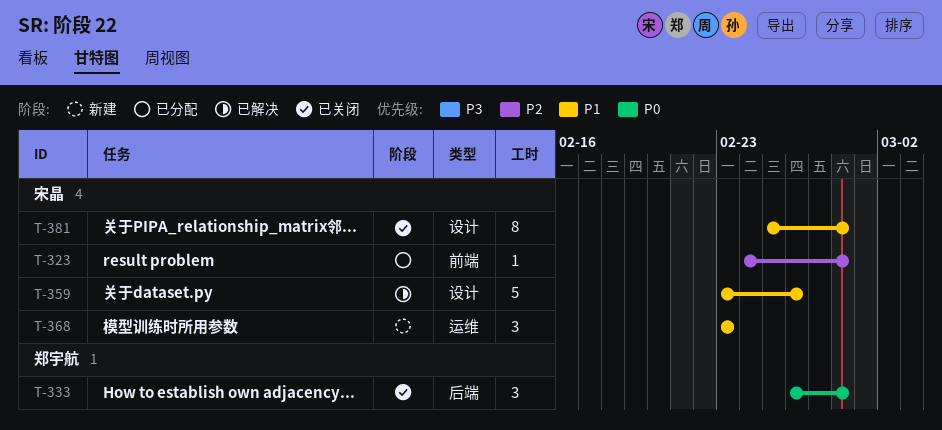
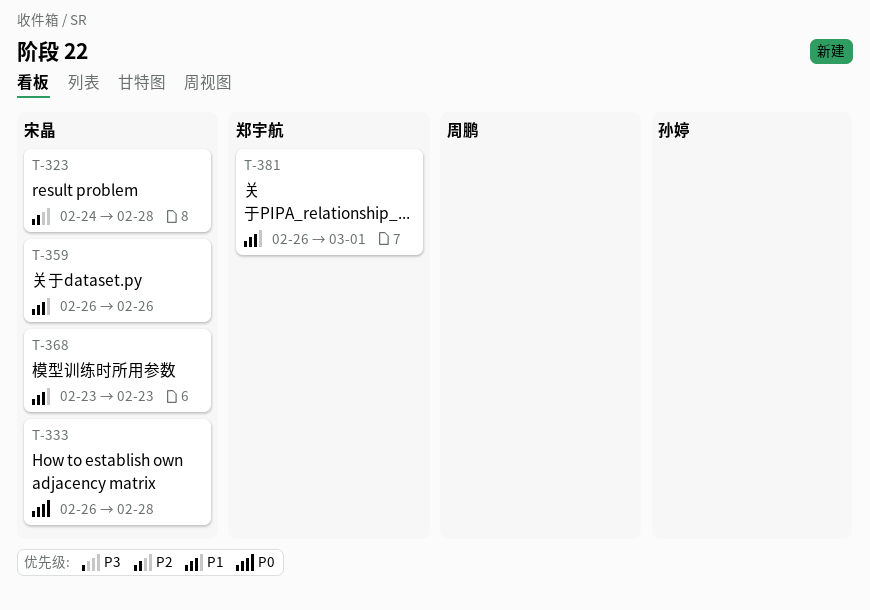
T-333, owner: 郑宇航 -> 宋晶
T-359, start: Feb 23 -> Feb 26
T-381, owner: 宋晶 -> 郑宇航
T-381, start: Feb 25 -> Feb 26
T-381, due: Feb 28 -> Mar 1

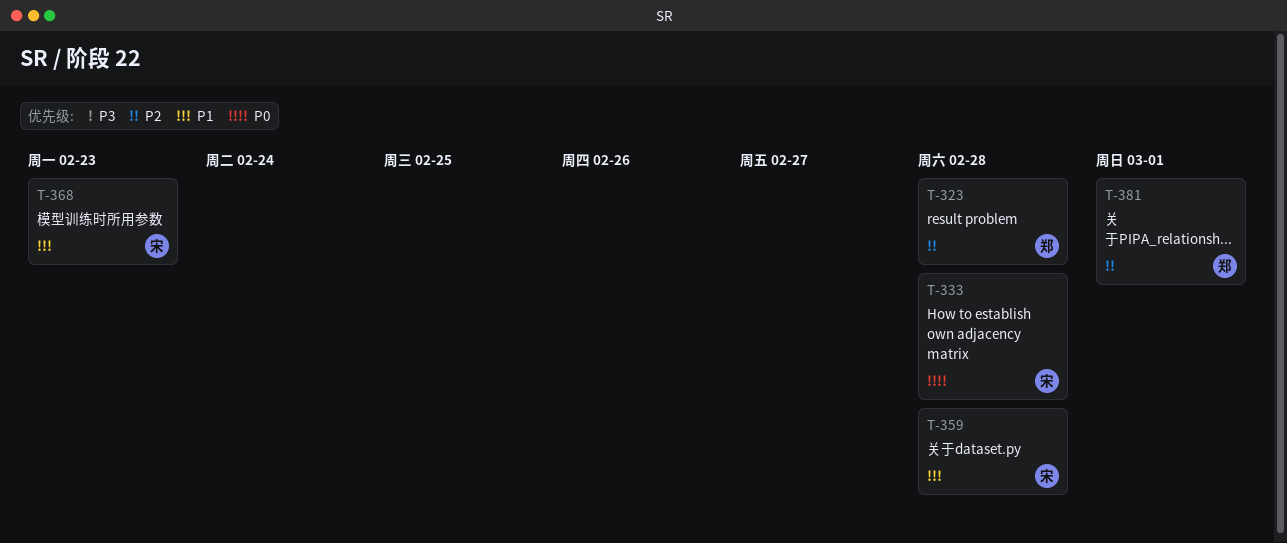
T-323, owner: 宋晶 -> 郑宇航
T-359, due: Feb 26 -> Feb 28
T-381, priority: P1 -> P2

